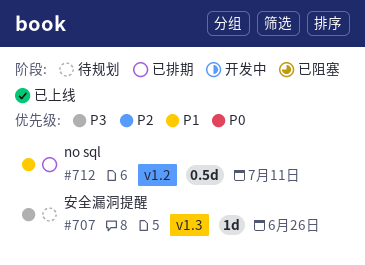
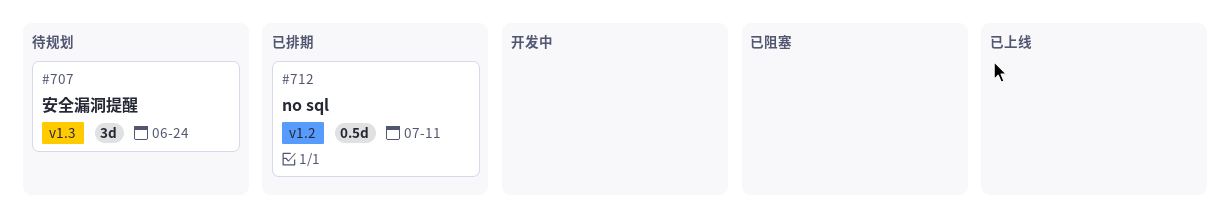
#707, estimate: 1d -> 3d
#707, due: Jun 26 -> Jun 24

